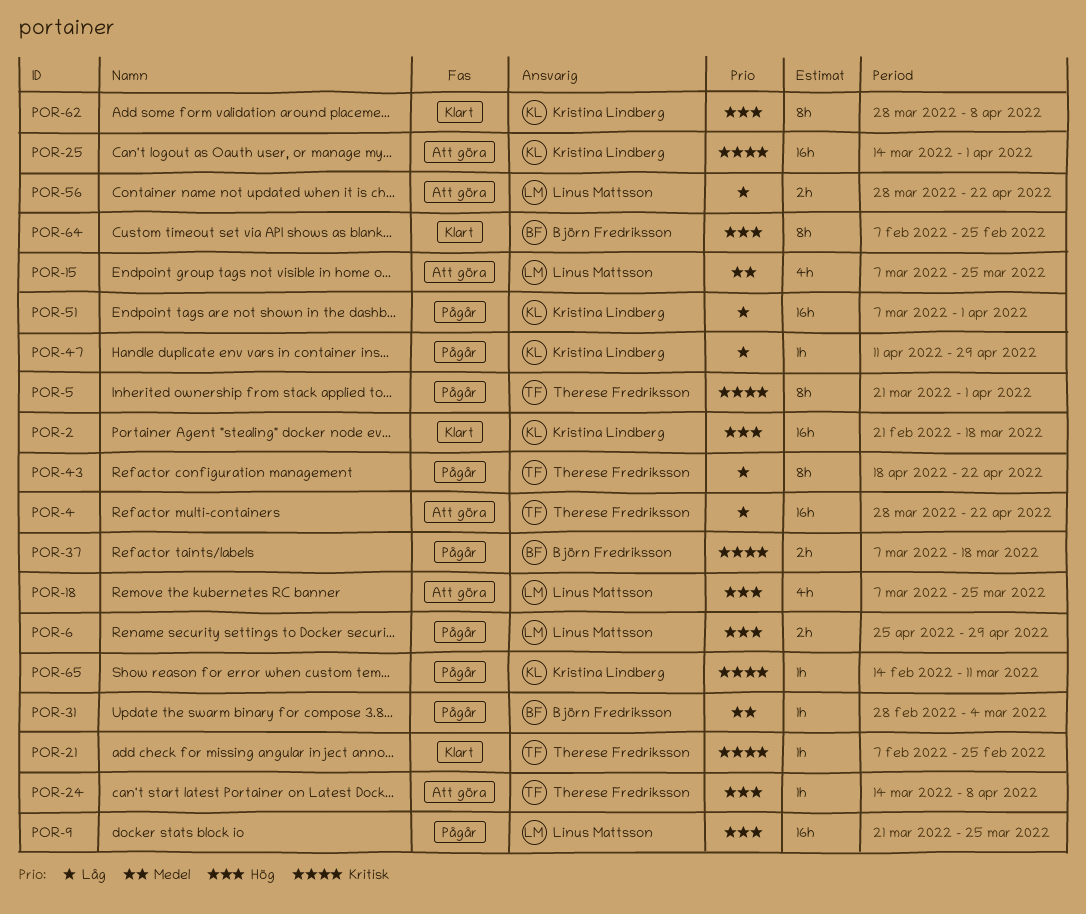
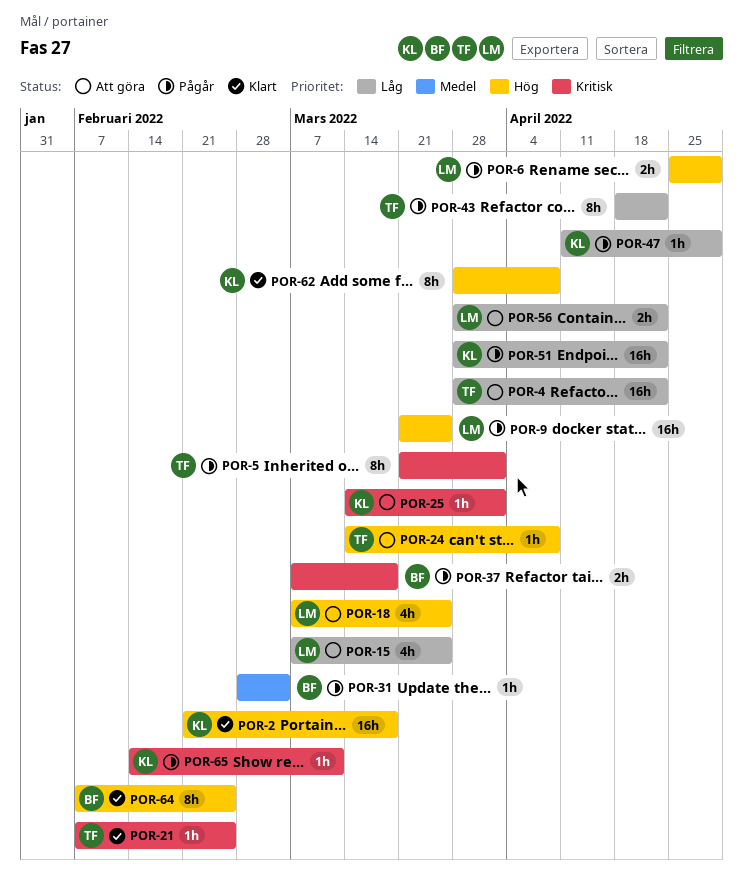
POR-15, priority: Medel -> Låg
POR-25, estimate: 16h -> 1h
POR-51, start: Mar 7 -> Mar 28
POR-51, due: Apr 1 -> Apr 22

